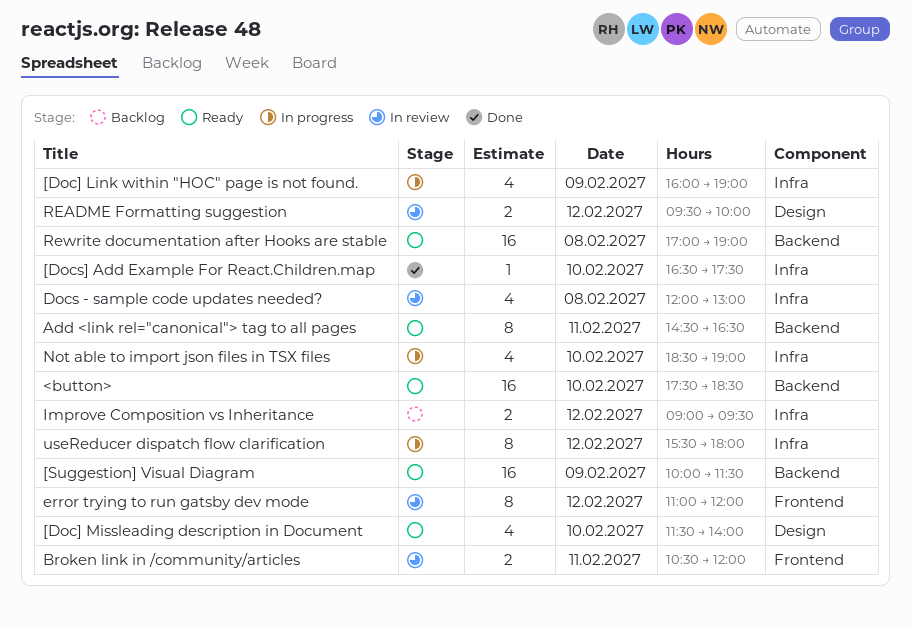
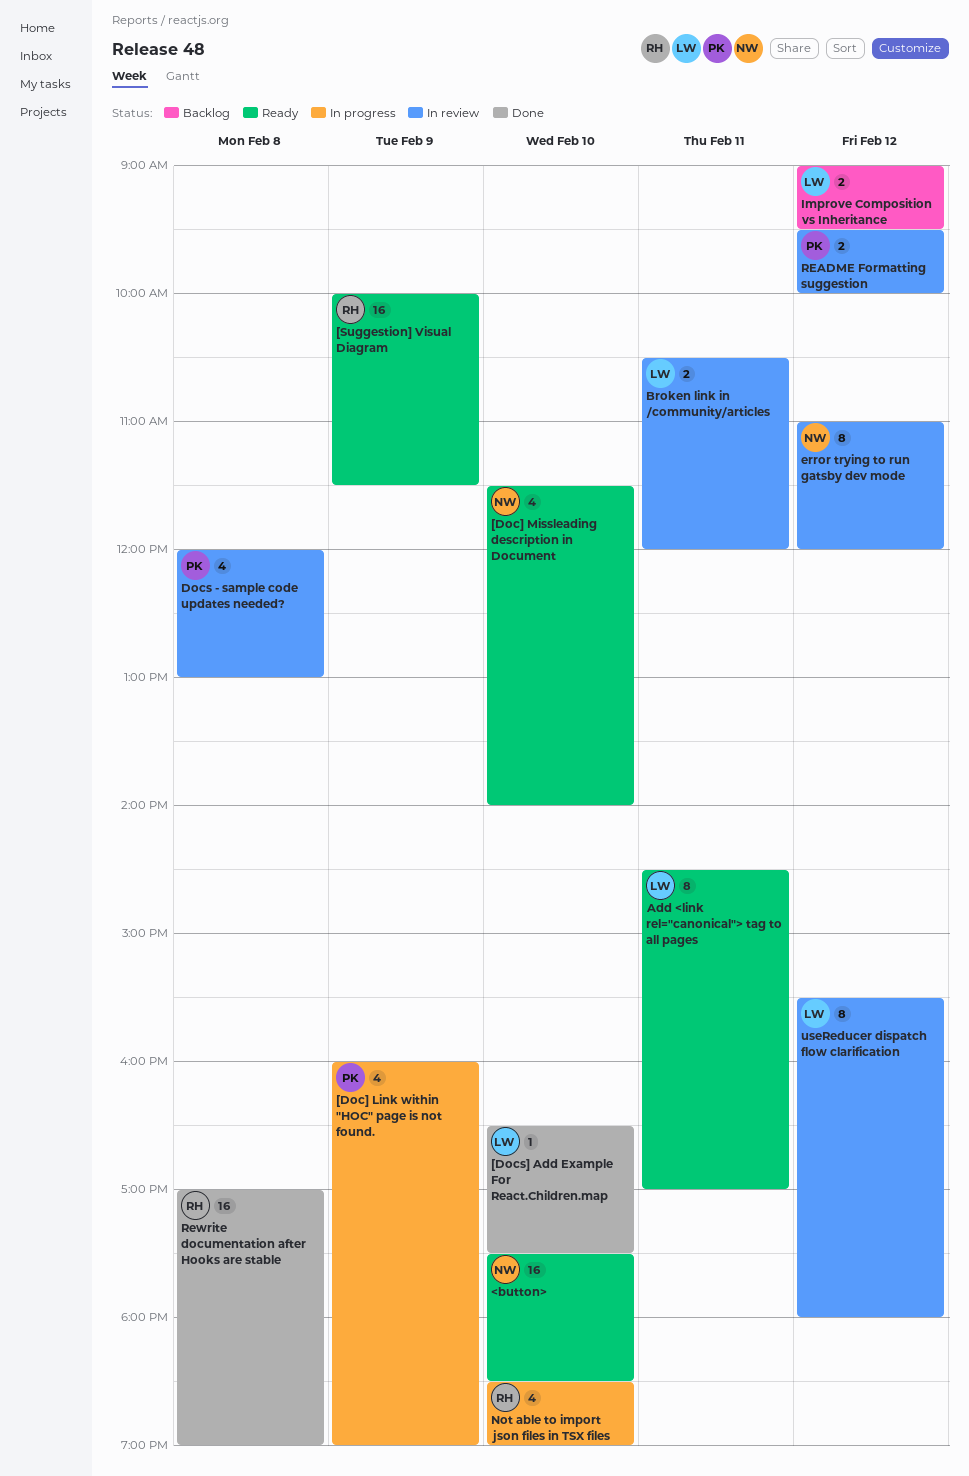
Add <link rel="canonical"> tag to all pages, ends: 16:30 -> 17:00
Rewrite documentation after Hooks are stable, status: Ready -> Done
useReducer dispatch flow clarification, status: In progress -> In review

